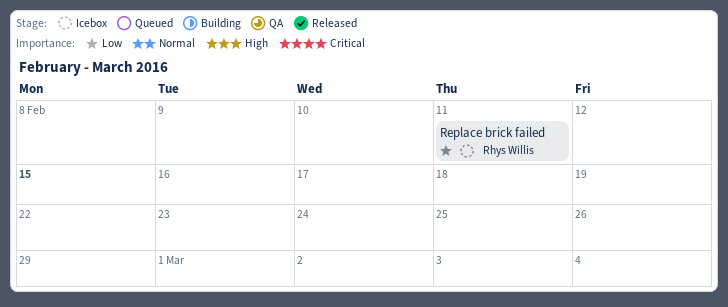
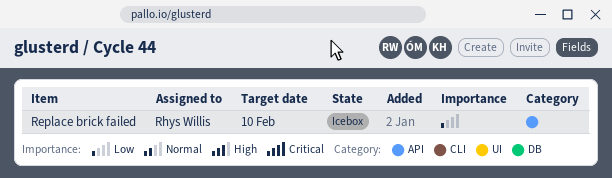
Replace brick failed, due: Feb 11 -> Feb 10

